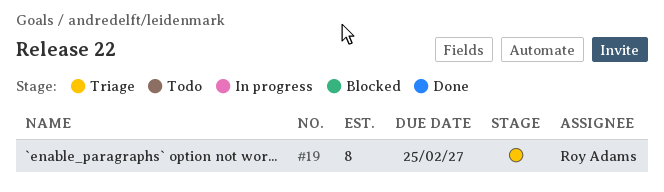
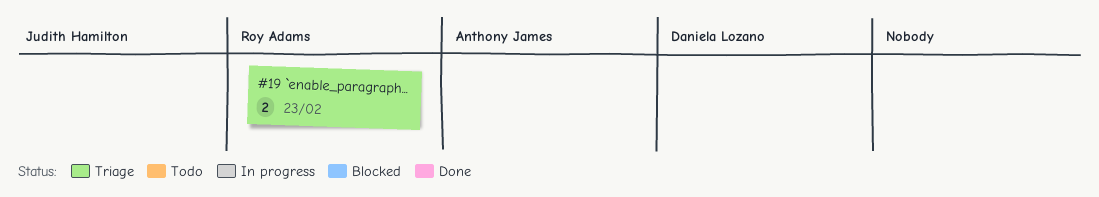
#19, estimate: 8 -> 2
#19, due: Feb 25 -> Feb 23

